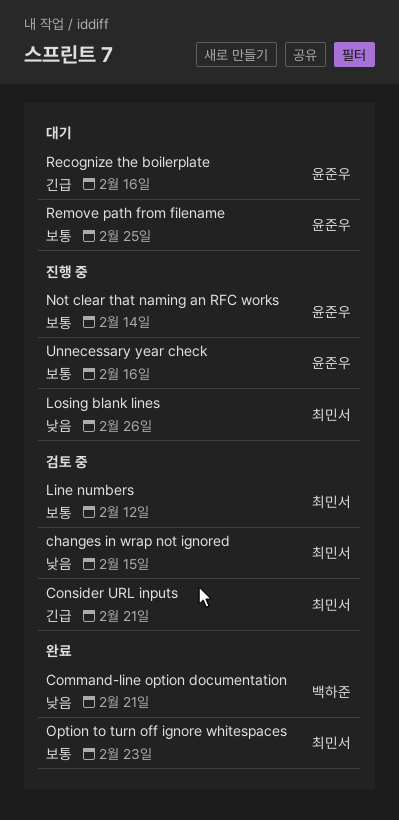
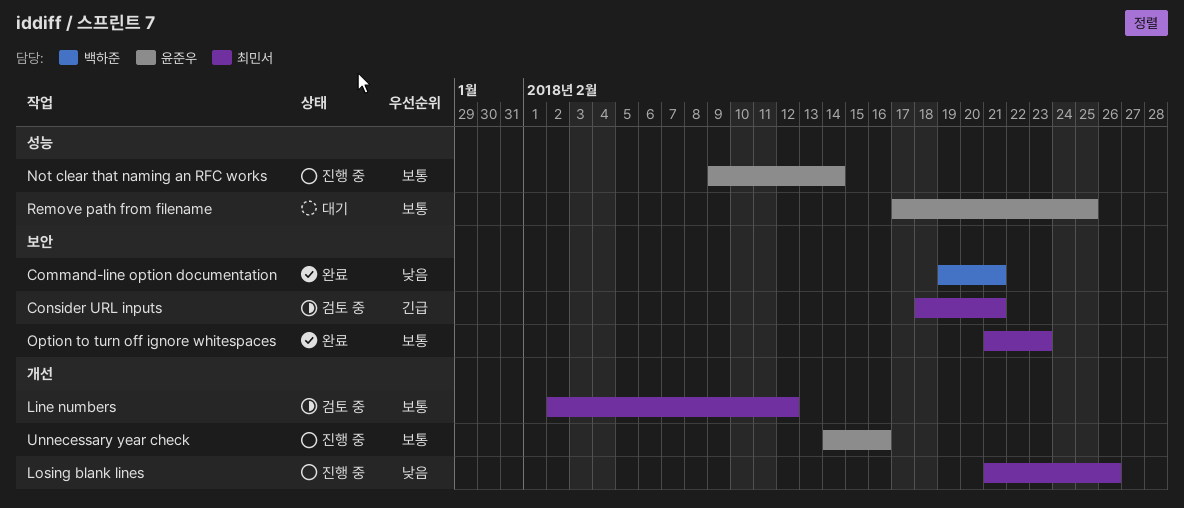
changes in wrap not ignored: present -> none
Recognize the boilerplate: present -> none

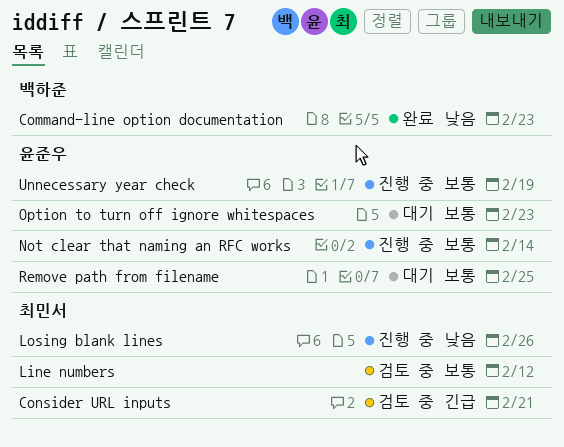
Command-line option documentation, due: Feb 21 -> Feb 23
Option to turn off ignore whitespaces, status: 완료 -> 대기
Option to turn off ignore whitespaces, owner: 최민서 -> 윤준우
Unnecessary year check, due: Feb 16 -> Feb 19

